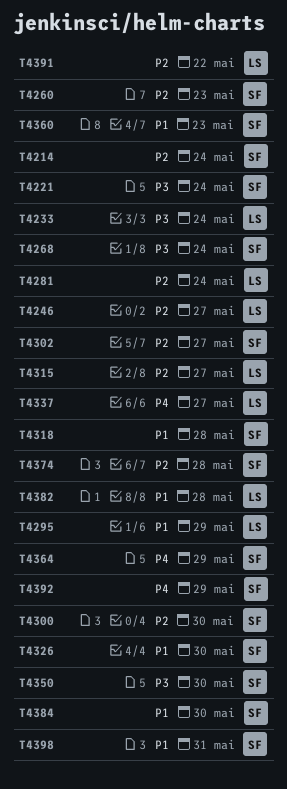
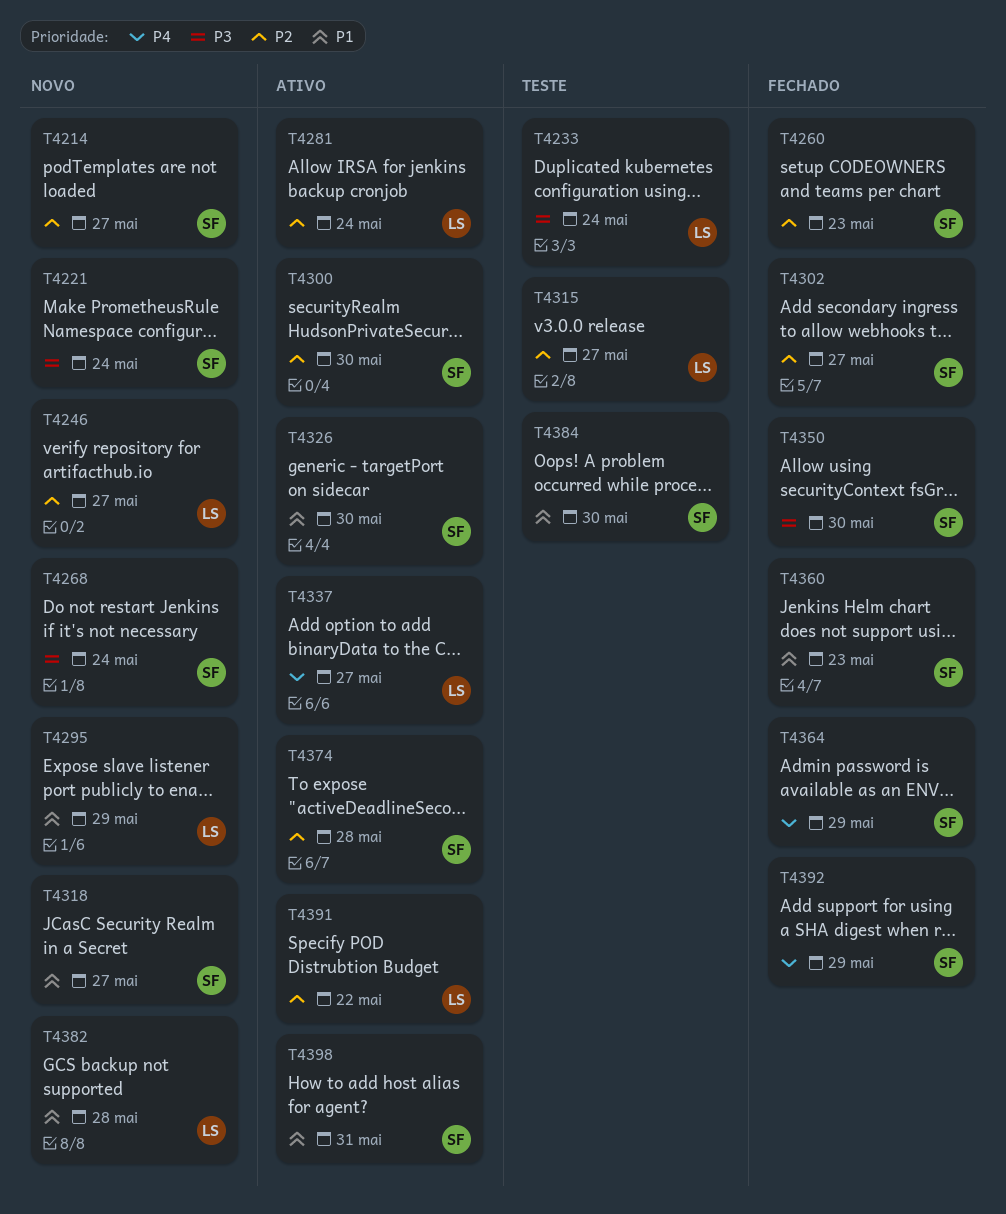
T4214, due: May 24 -> May 27
T4318, due: May 28 -> May 27

